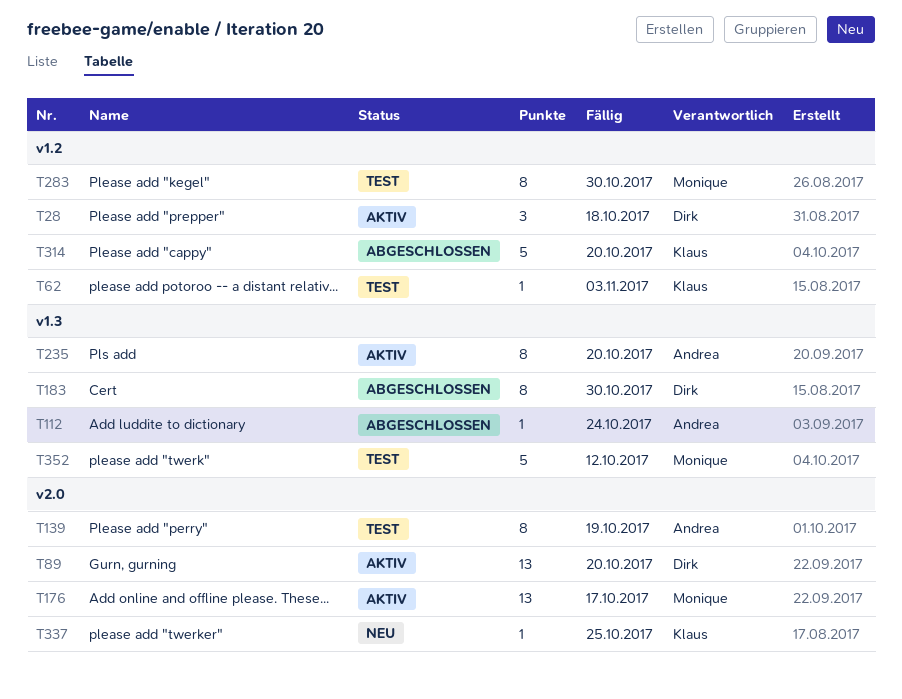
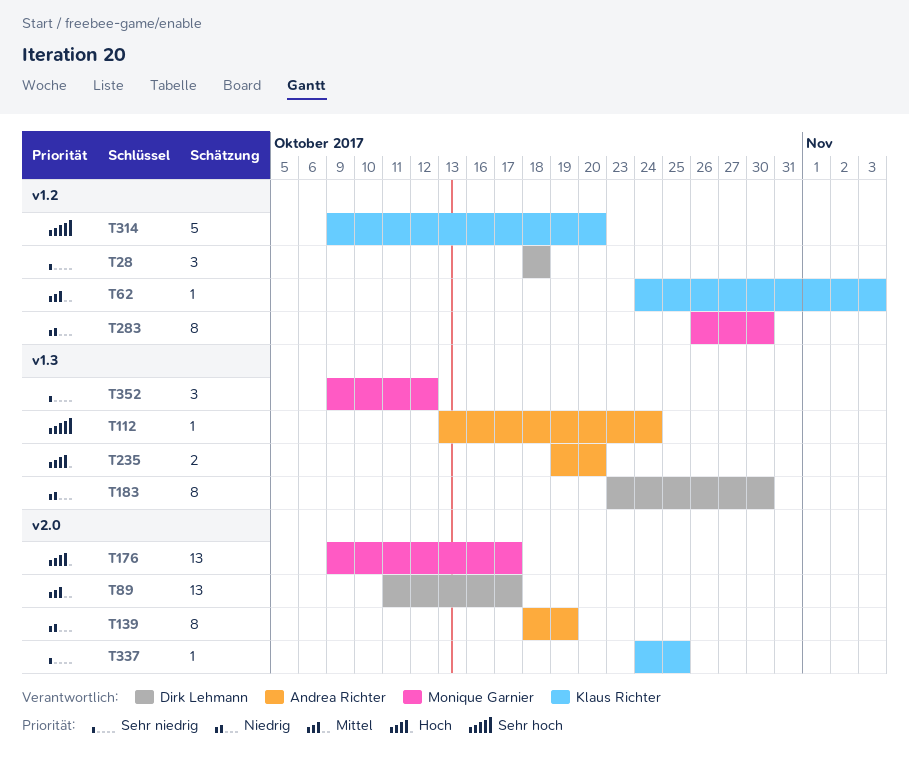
T89, due: Oct 20 -> Oct 17
T235, estimate: 8 -> 2
T352, estimate: 5 -> 3

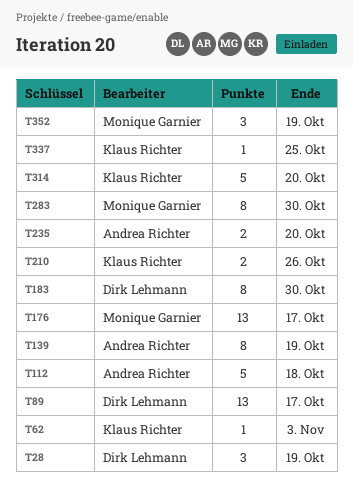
T28, due: Oct 18 -> Oct 19
T112, estimate: 1 -> 5
T112, due: Oct 24 -> Oct 18
T210: none -> present
T352, due: Oct 12 -> Oct 19

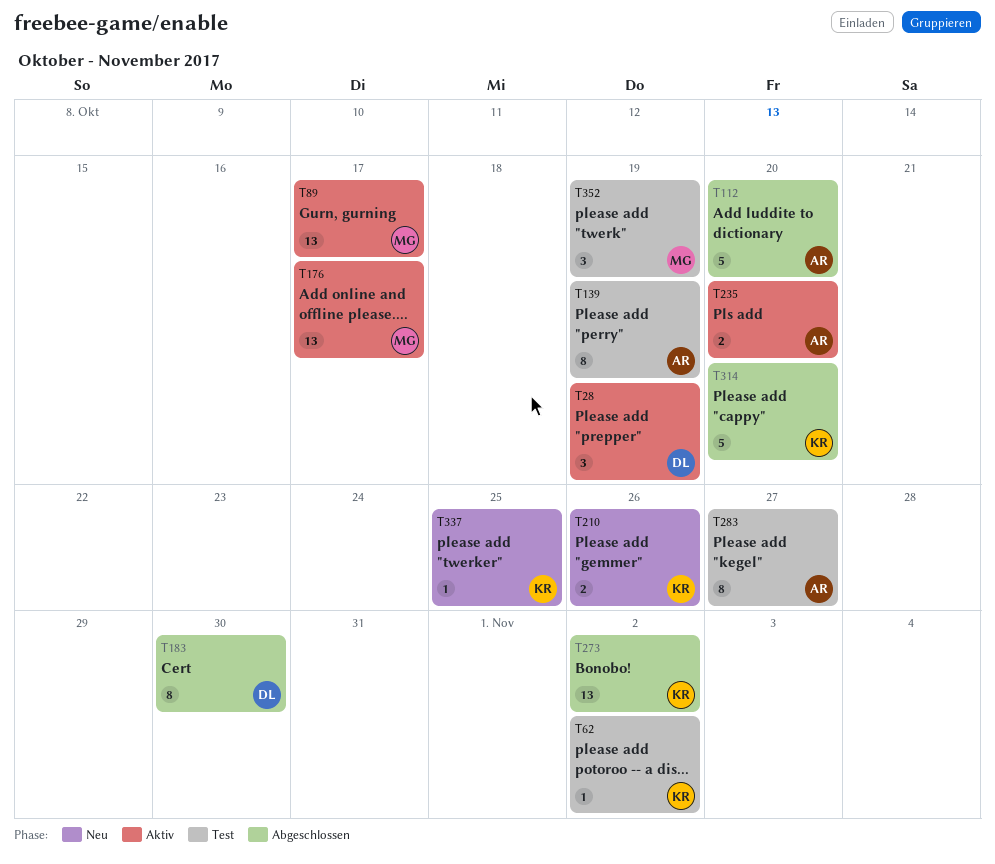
T62, due: Nov 3 -> Nov 2
T89, owner: Dirk Lehmann -> Monique Garnier
T112, due: Oct 18 -> Oct 20
T273: none -> present
T283, owner: Monique Garnier -> Andrea Richter
T283, due: Oct 30 -> Oct 27

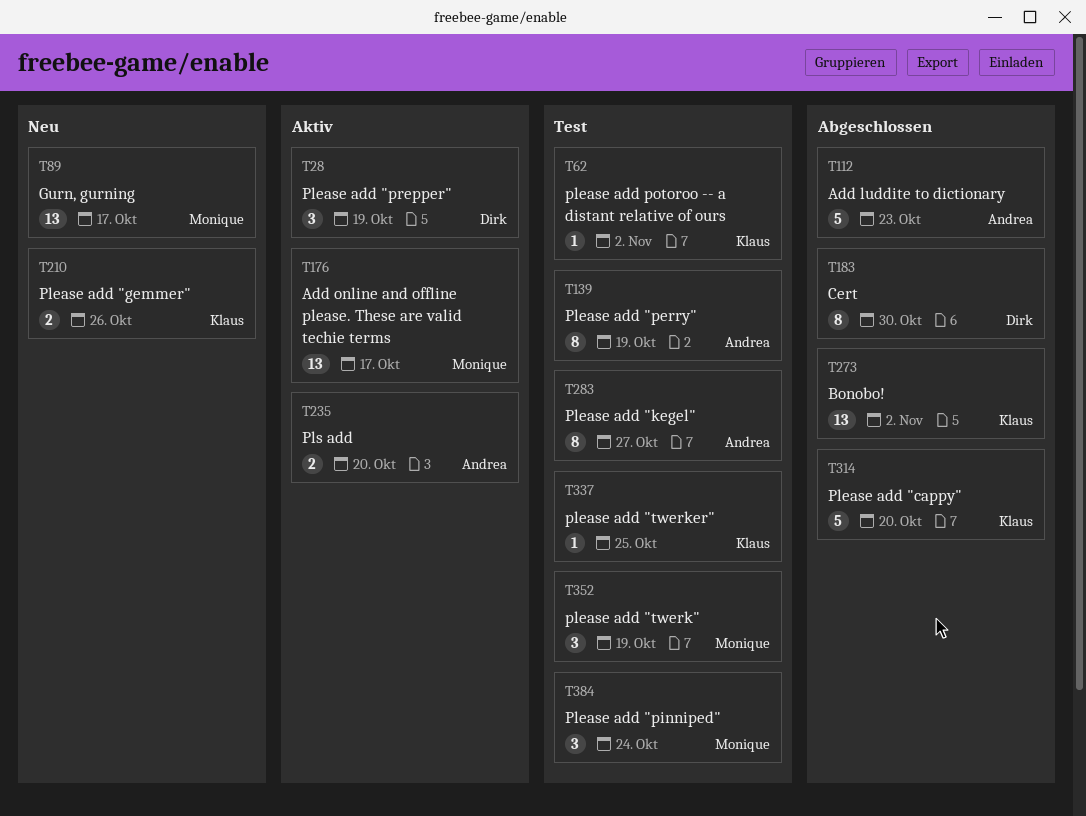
T89, status: Aktiv -> Neu
T112, due: Oct 20 -> Oct 23
T337, status: Neu -> Test
T384: none -> present

